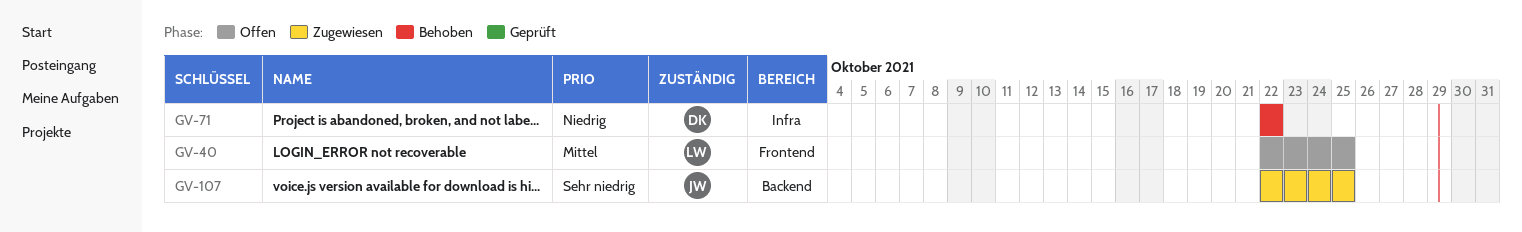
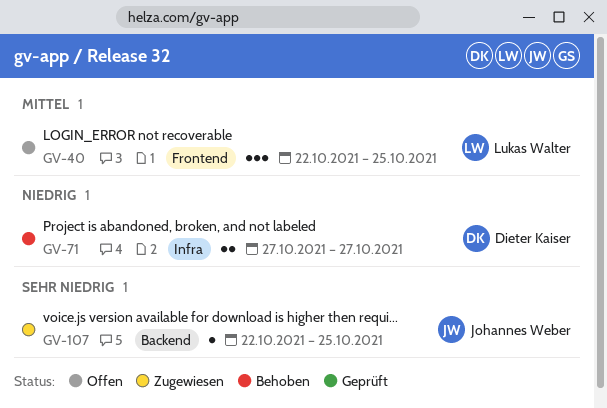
GV-71, start: Oct 22 -> Oct 27
GV-71, due: Oct 22 -> Oct 27

